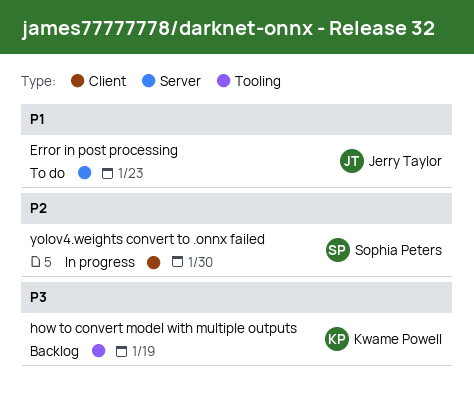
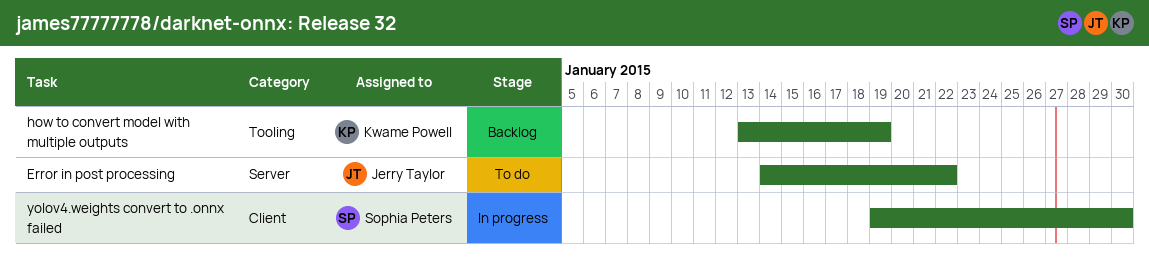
Error in post processing, due: Jan 23 -> Jan 22

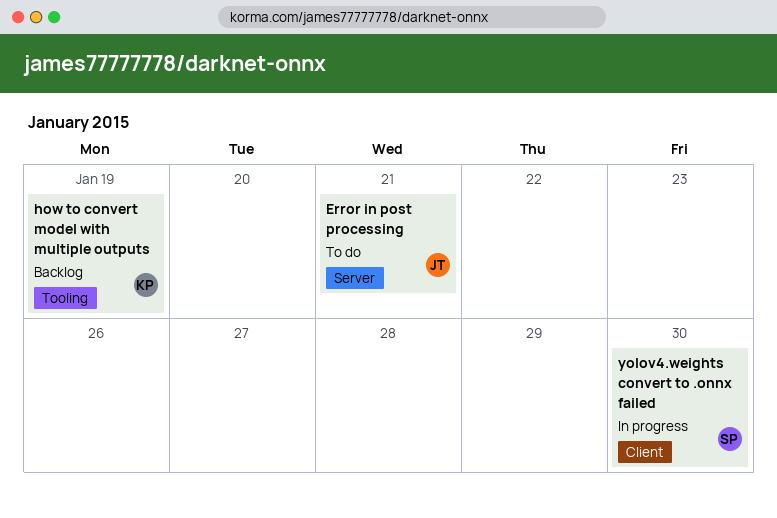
Error in post processing, due: Jan 22 -> Jan 21

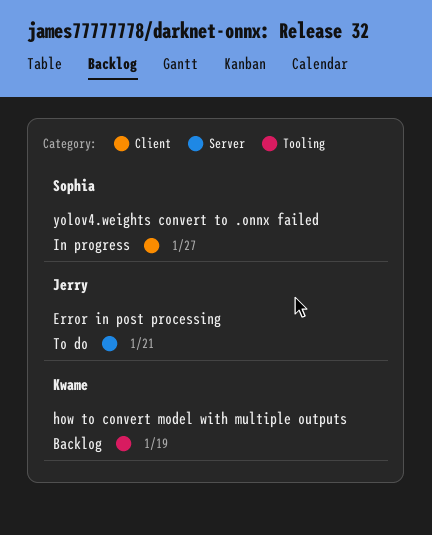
yolov4.weights convert to .onnx failed, due: Jan 30 -> Jan 27

